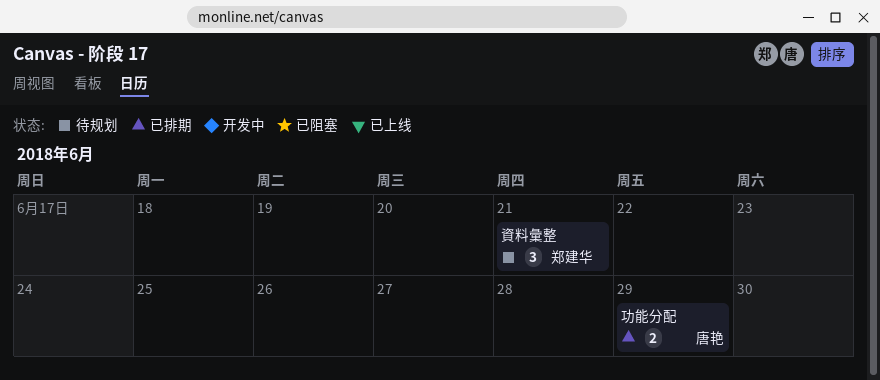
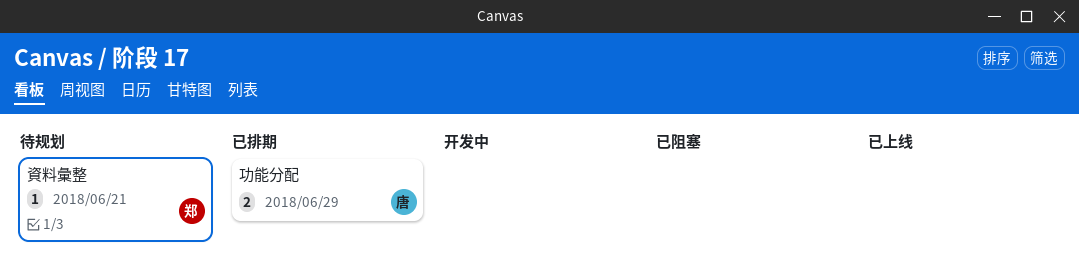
資料彙整, estimate: 3 -> 1

